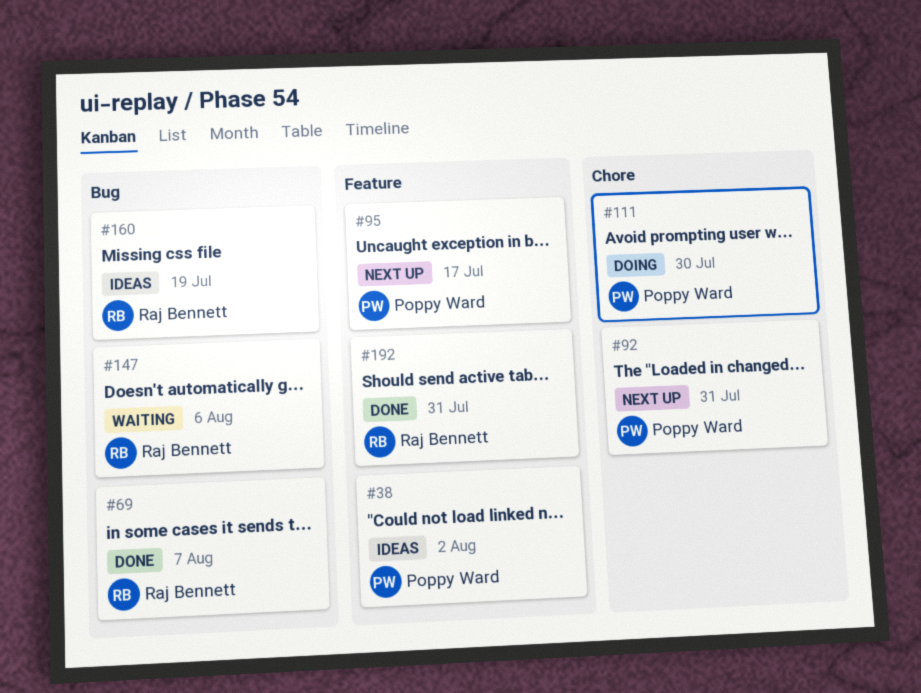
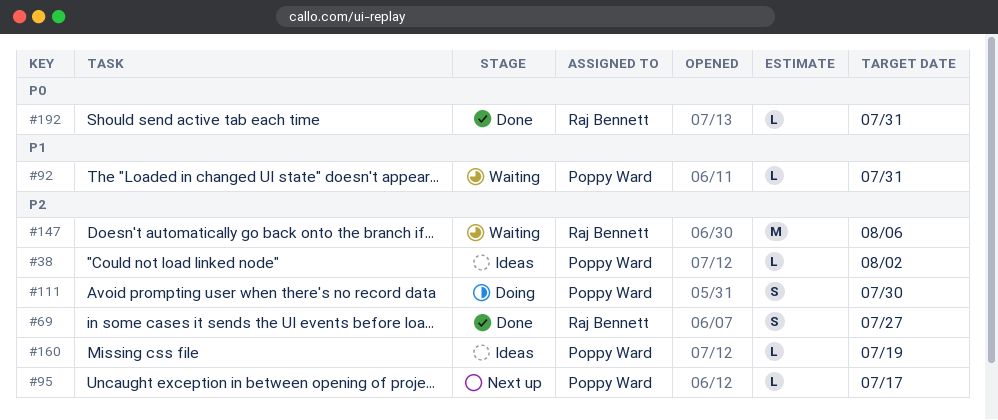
#69, due: Aug 7 -> Jul 27
#92, status: Next up -> Waiting
#160, owner: Raj Bennett -> Poppy Ward

